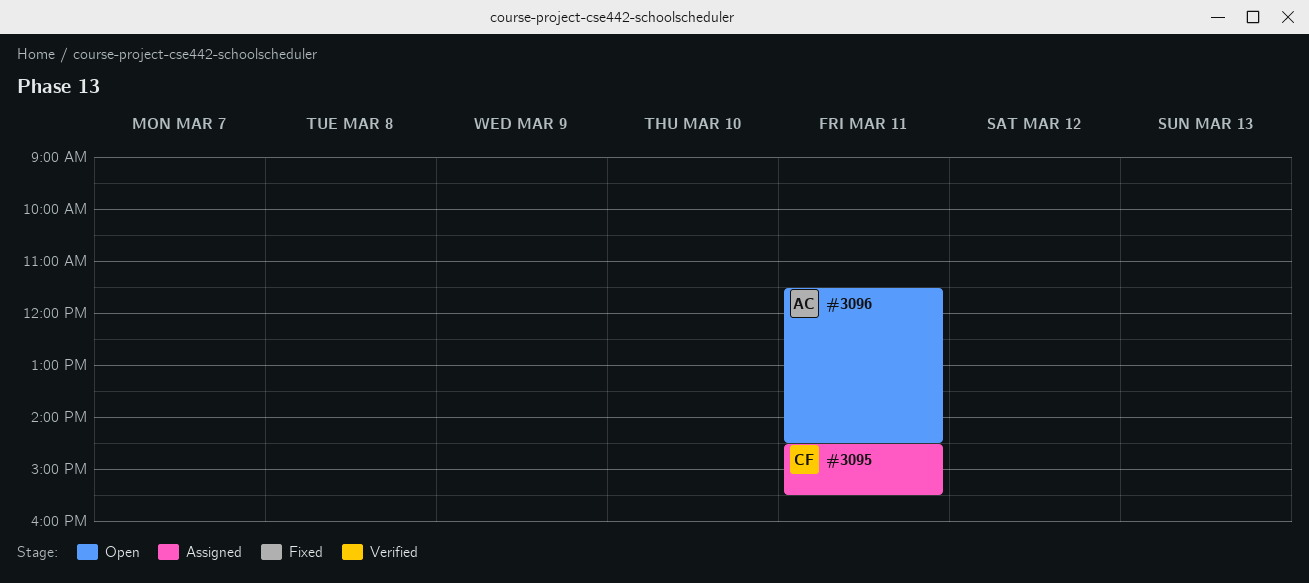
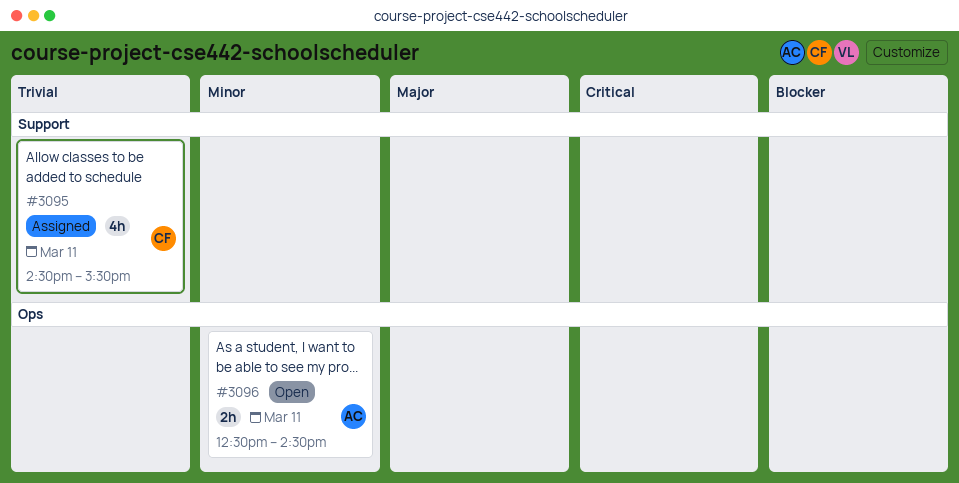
#3096, begins: 11:30 -> 12:30

